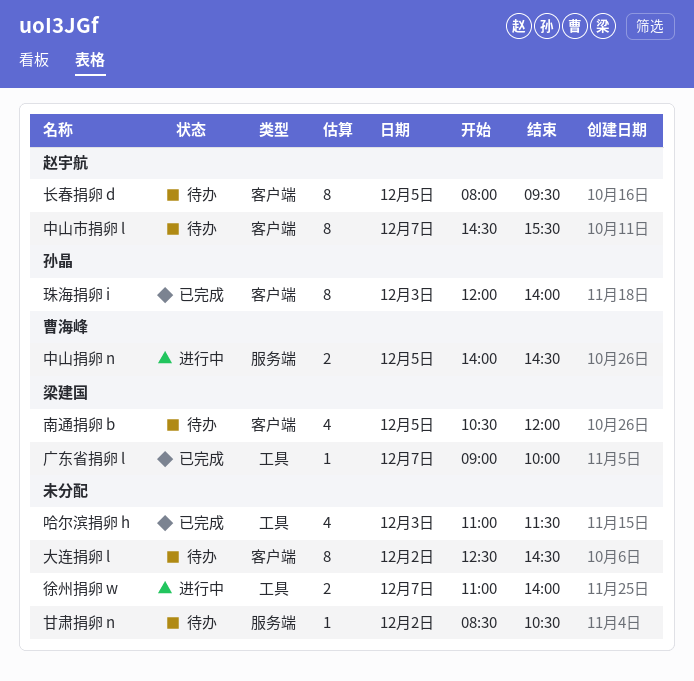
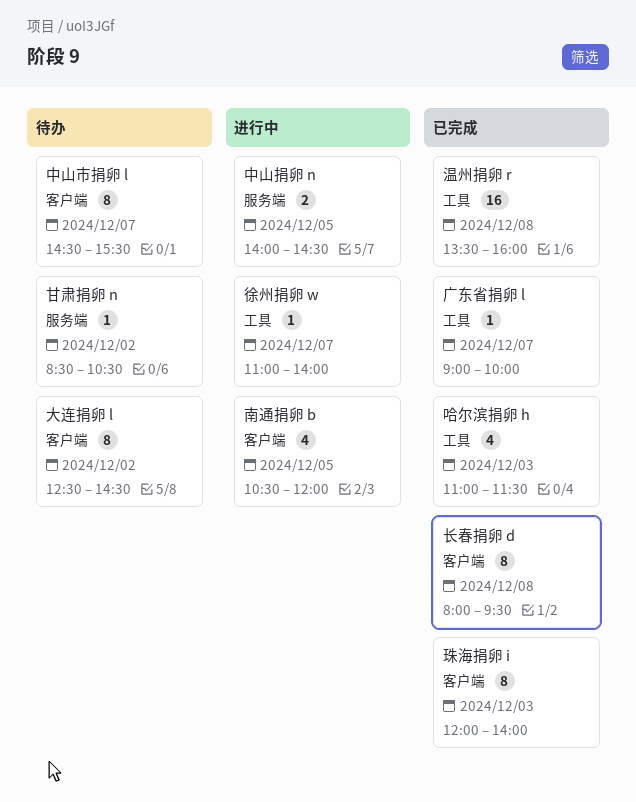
南通捐卵 b, status: 待办 -> 进行中
徐州捐卵 w, estimate: 2 -> 1
温州捐卵 r: none -> present
长春捐卵 d, status: 待办 -> 已完成
长春捐卵 d, day: Dec 5 -> Dec 8

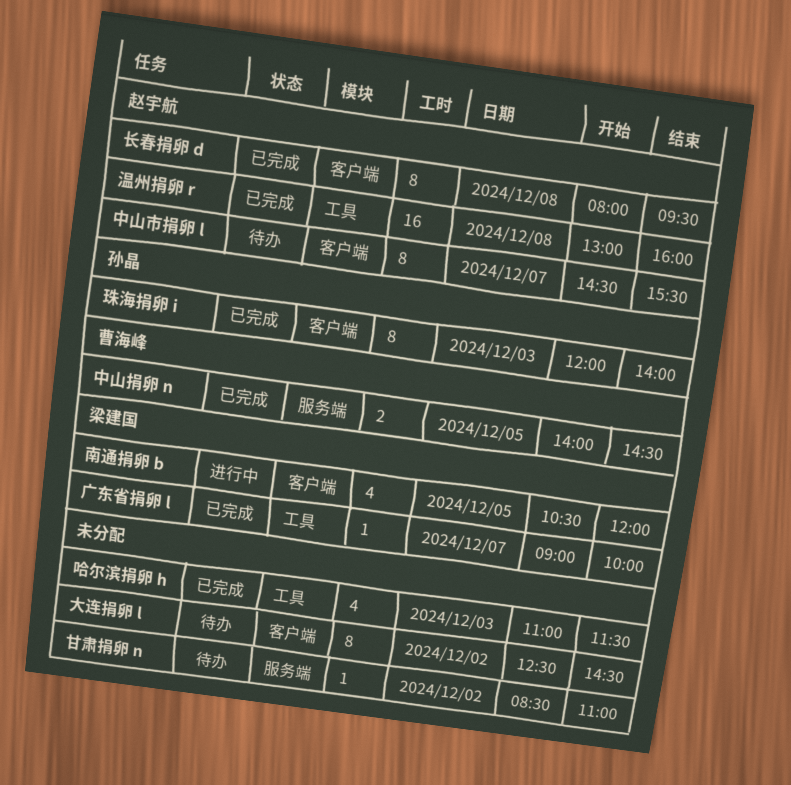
中山捐卵 n, status: 进行中 -> 已完成
徐州捐卵 w: present -> none
温州捐卵 r, begins: 13:30 -> 13:00
甘肃捐卵 n, ends: 10:30 -> 11:00

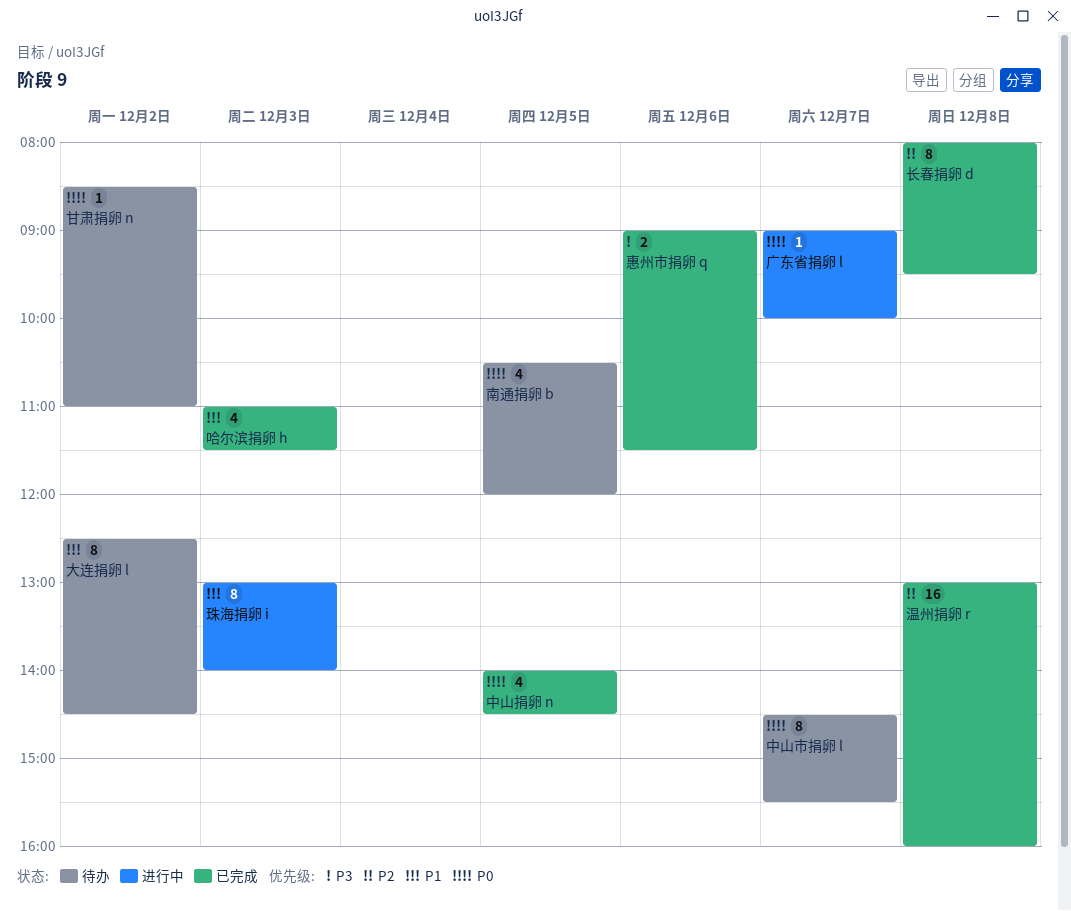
中山捐卵 n, estimate: 2 -> 4
南通捐卵 b, status: 进行中 -> 待办
广东省捐卵 l, status: 已完成 -> 进行中
惠州市捐卵 q: none -> present
珠海捐卵 i, status: 已完成 -> 进行中
珠海捐卵 i, begins: 12:00 -> 13:00

